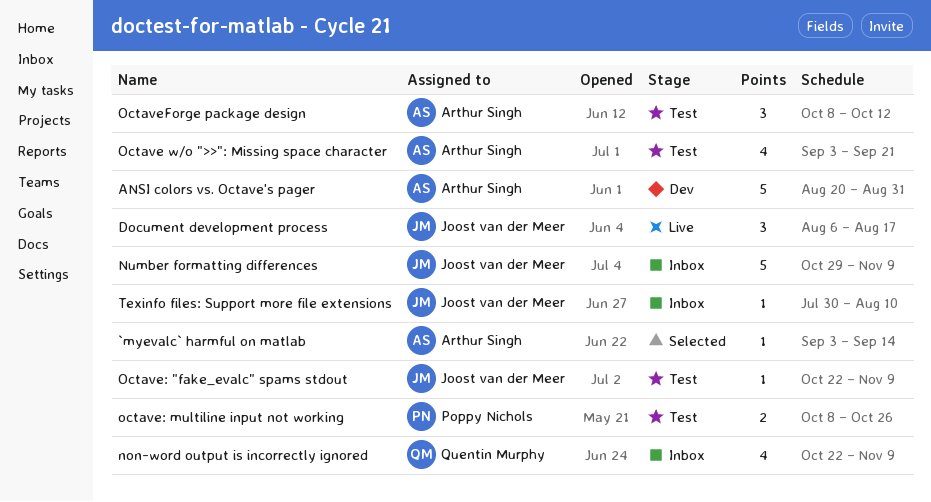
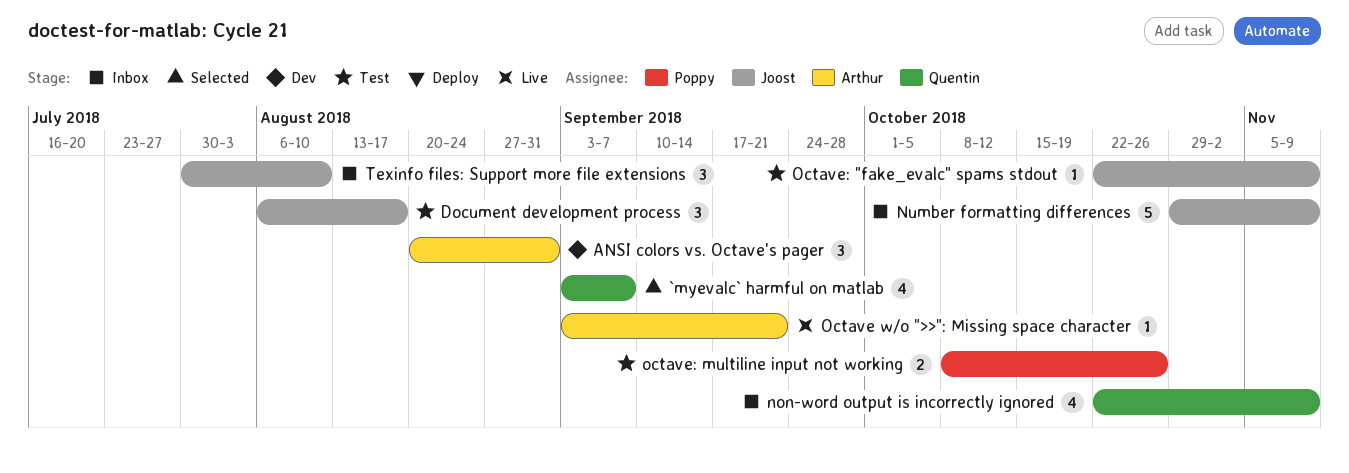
`myevalc` harmful on matlab, owner: Arthur Singh -> Quentin Murphy
`myevalc` harmful on matlab, estimate: 1 -> 4
`myevalc` harmful on matlab, due: Sep 14 -> Sep 7
ANSI colors vs. Octave's pager, estimate: 5 -> 3
Document development process, status: Live -> Test
Octave w/o ">>": Missing space character, status: Test -> Live
Octave w/o ">>": Missing space character, estimate: 4 -> 1
OctaveForge package design: present -> none
Texinfo files: Support more file extensions, estimate: 1 -> 3

